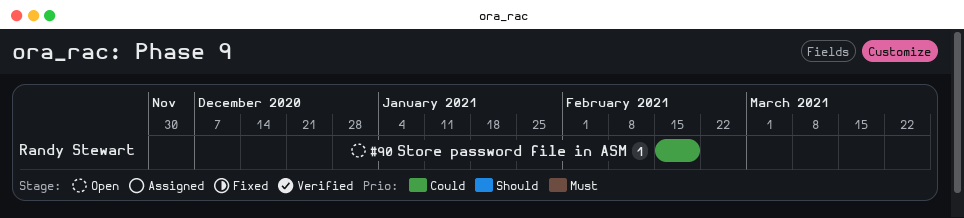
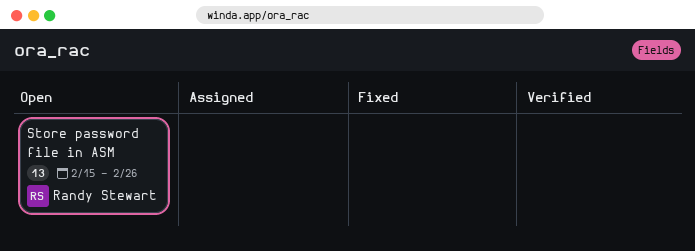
Store password file in ASM, estimate: 1 -> 13
Store password file in ASM, due: Feb 19 -> Feb 26

